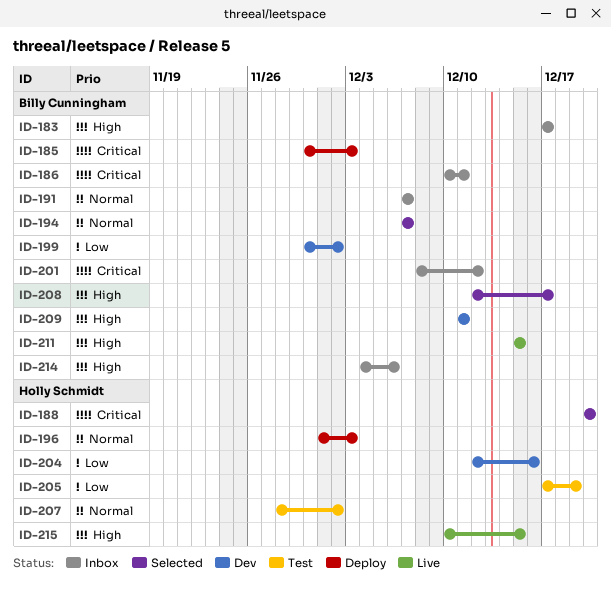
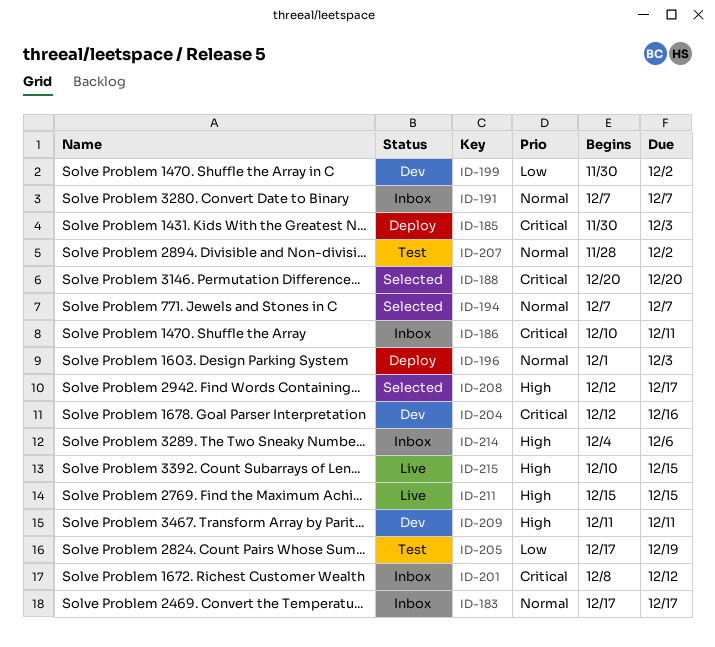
ID-183, priority: High -> Normal
ID-204, priority: Low -> Critical

